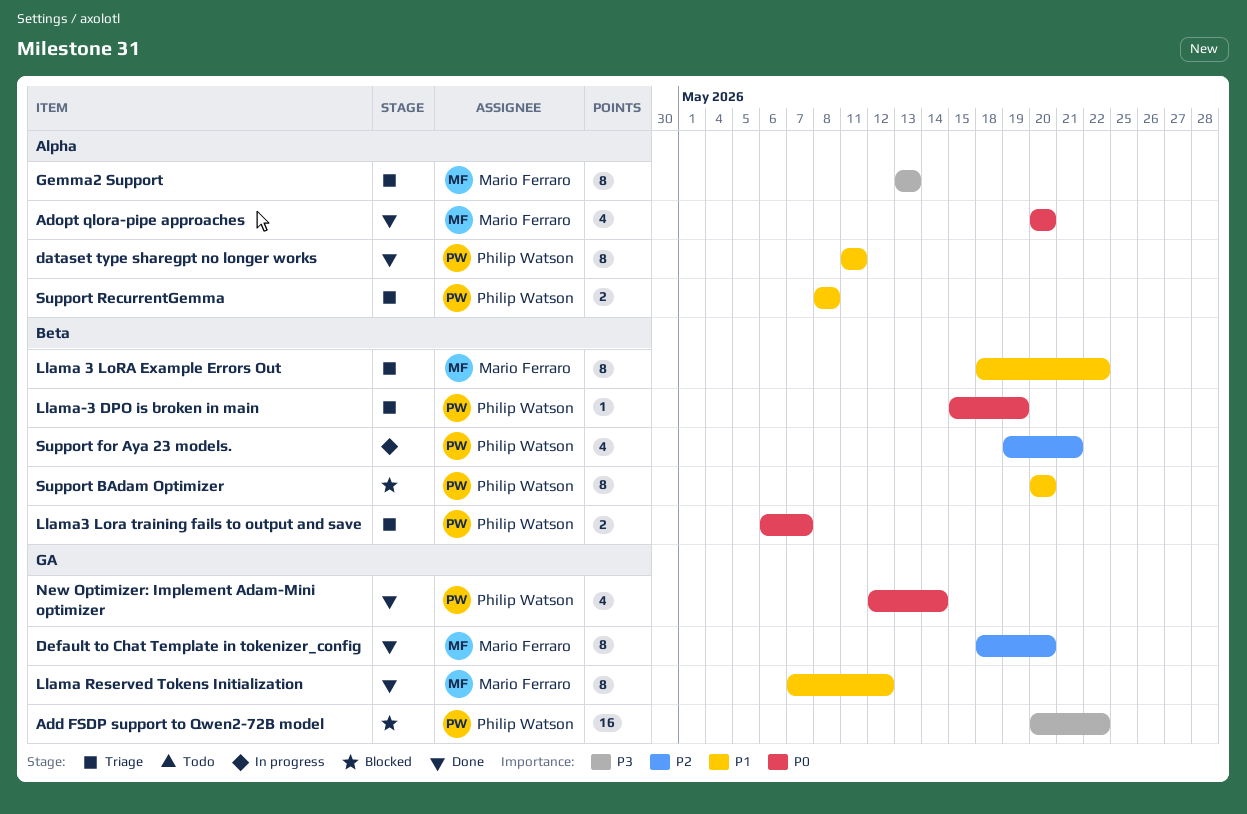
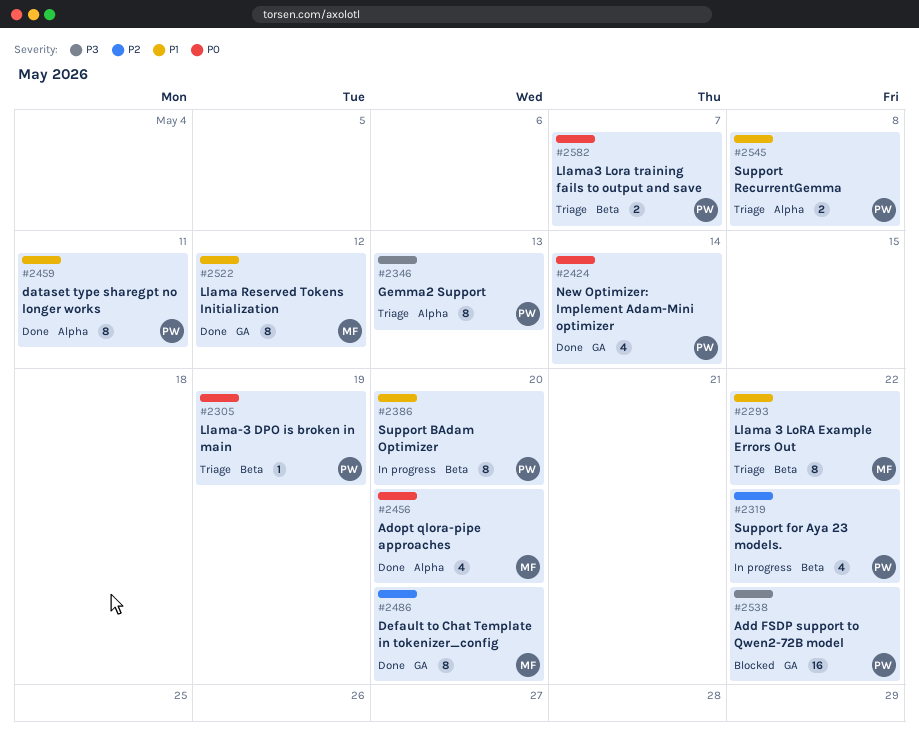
Gemma2 Support, owner: Mario Ferraro -> Philip Watson
Support BAdam Optimizer, status: Blocked -> In progress
Support for Aya 23 models., due: May 21 -> May 22

